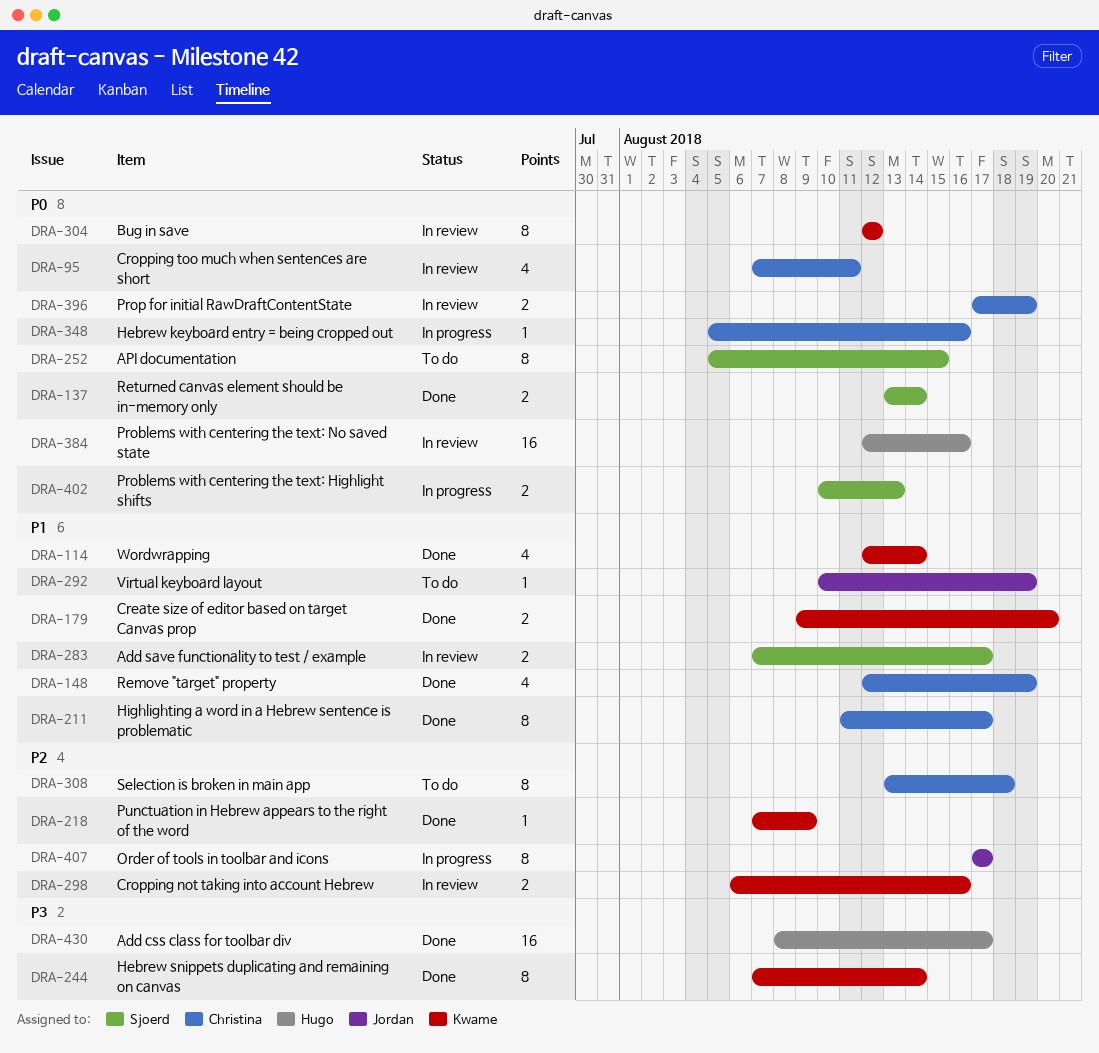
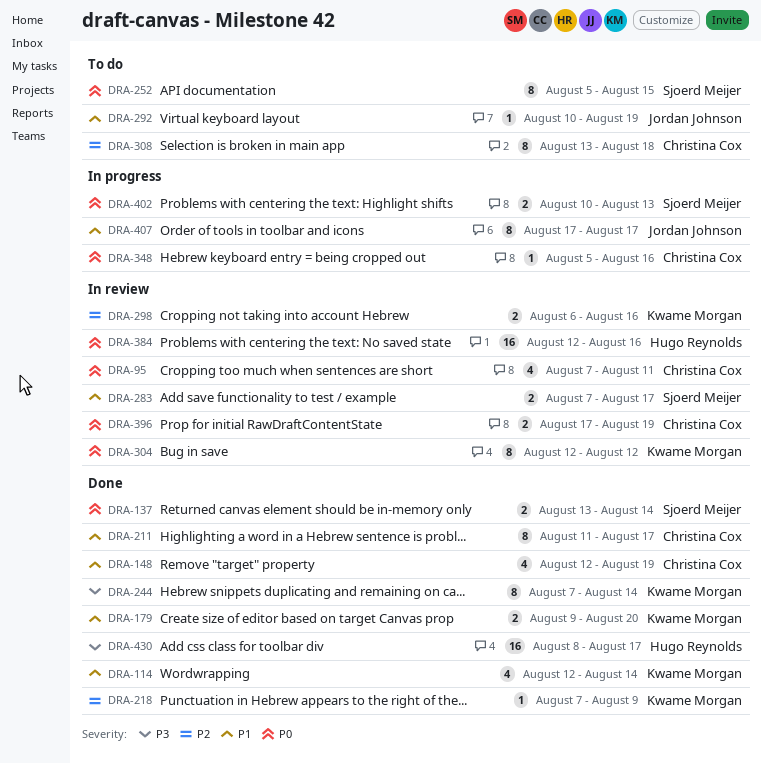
DRA-407, priority: P2 -> P1

